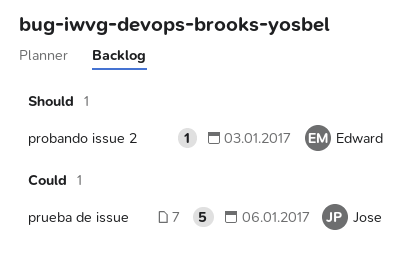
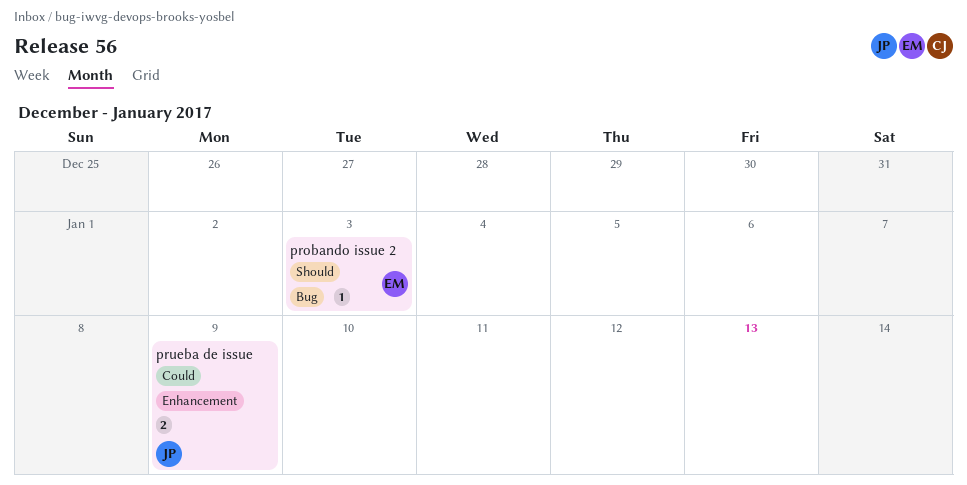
prueba de issue, estimate: 5 -> 2
prueba de issue, due: Jan 6 -> Jan 9

